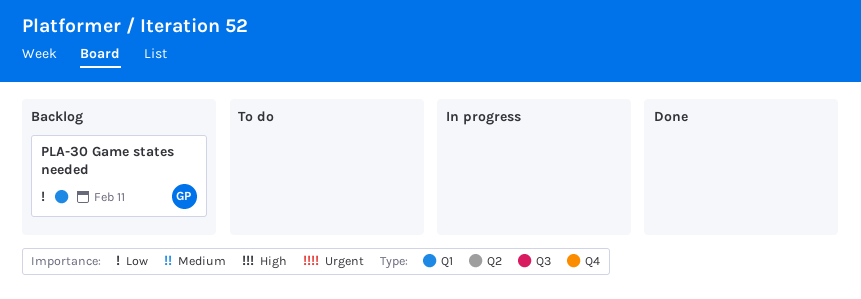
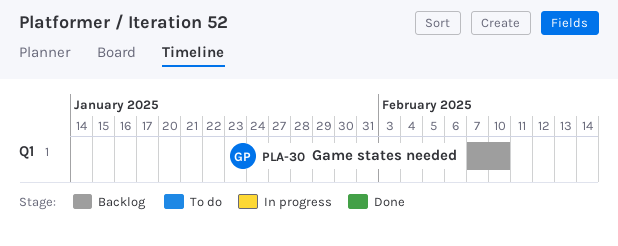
PLA-30, due: Feb 11 -> Feb 10

